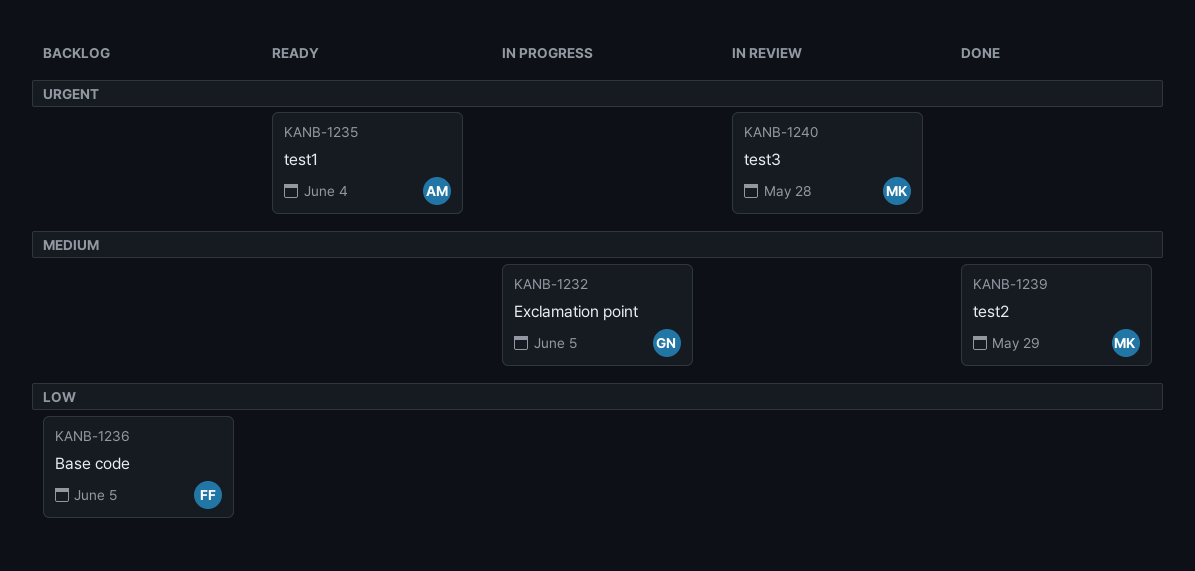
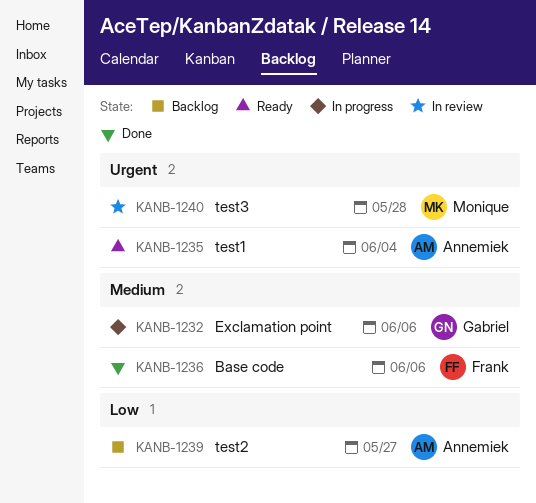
KANB-1232, due: Jun 5 -> Jun 6
KANB-1236, status: Backlog -> Done
KANB-1236, priority: Low -> Medium
KANB-1236, due: Jun 5 -> Jun 6
KANB-1239, status: Done -> Backlog
KANB-1239, owner: Monique -> Annemiek
KANB-1239, priority: Medium -> Low
KANB-1239, due: May 29 -> May 27

